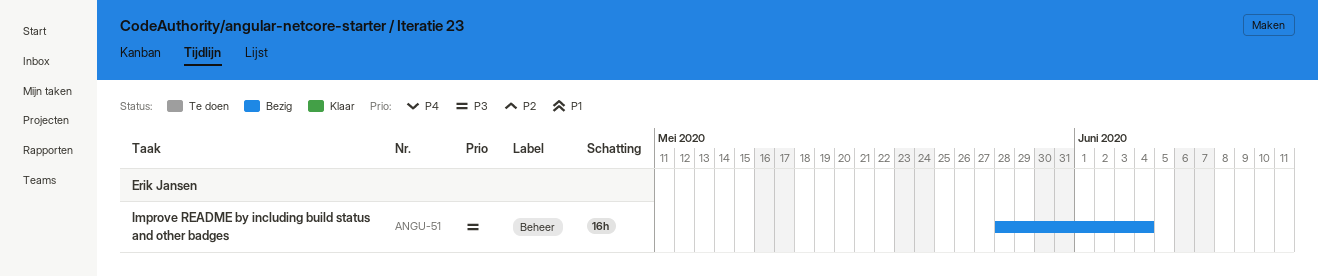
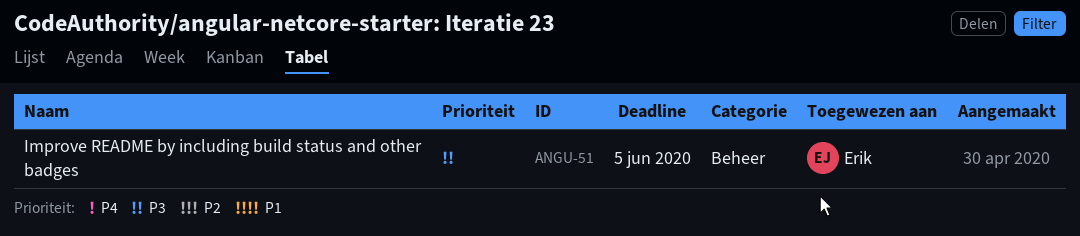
ANGU-51, due: Jun 4 -> Jun 5

